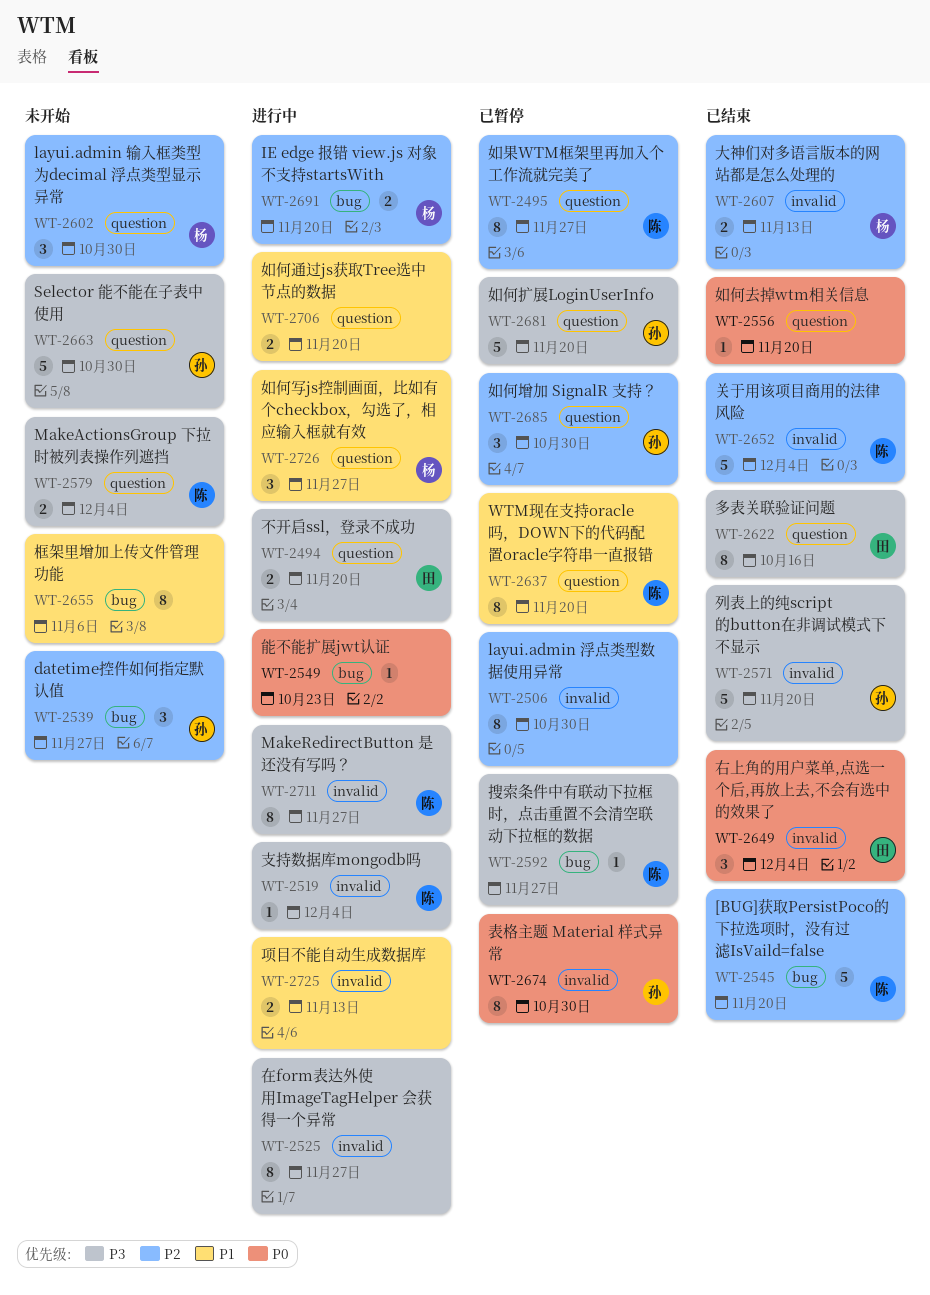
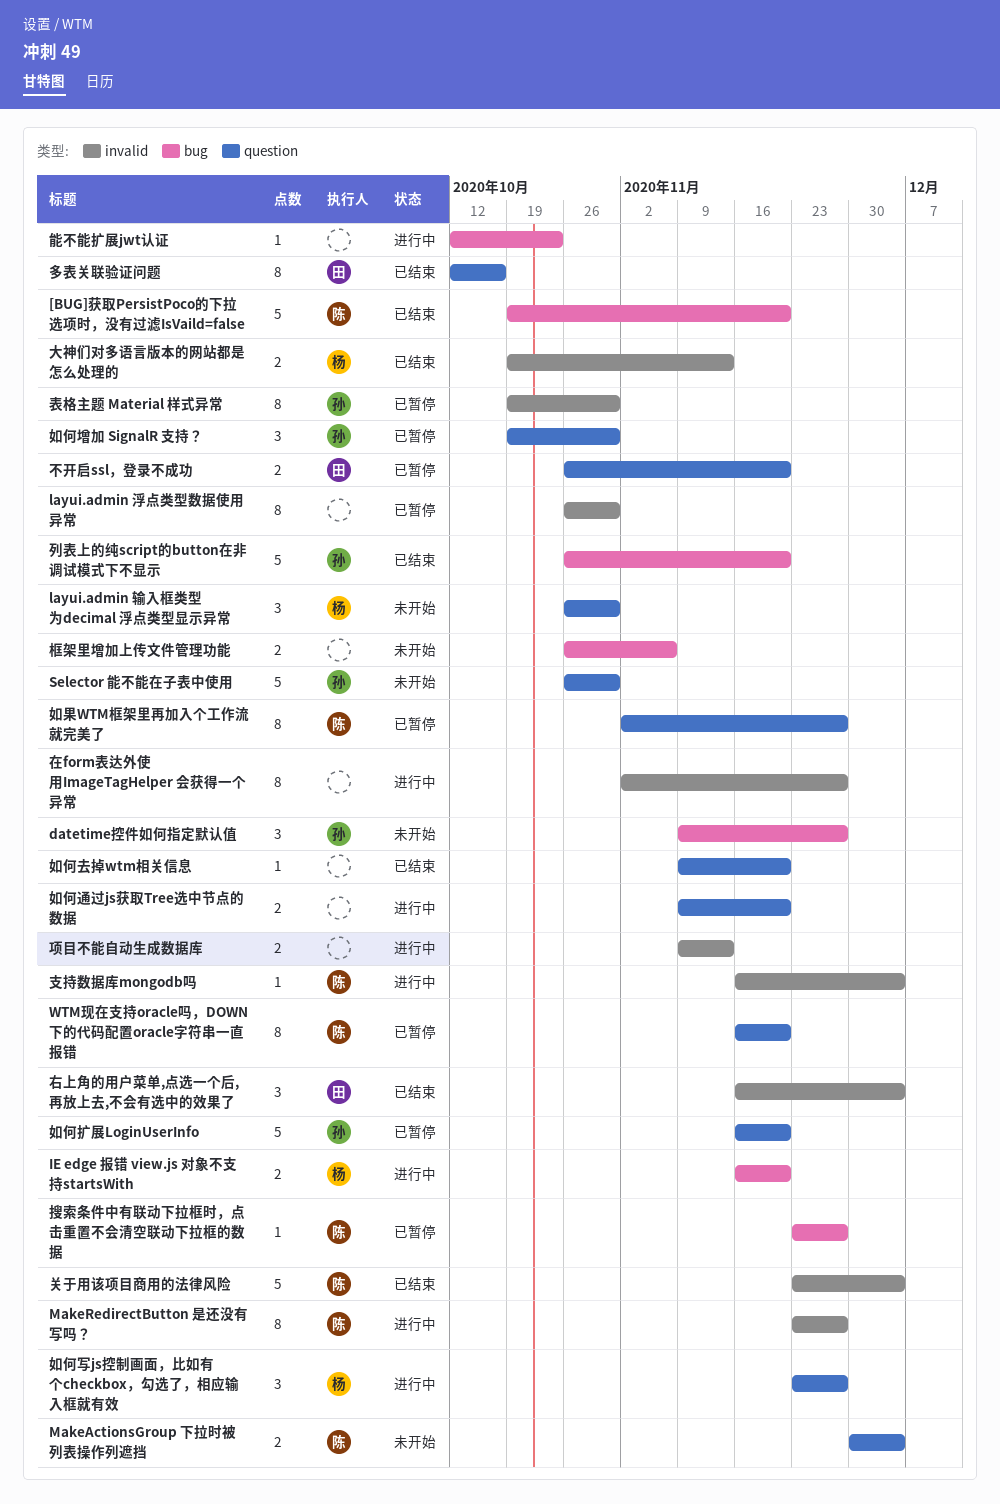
不开启ssl，登录不成功, status: 进行中 -> 已暂停
列表上的纯script的button在非调试模式下不显示, label: invalid -> bug
框架里增加上传文件管理功能, estimate: 8 -> 2

